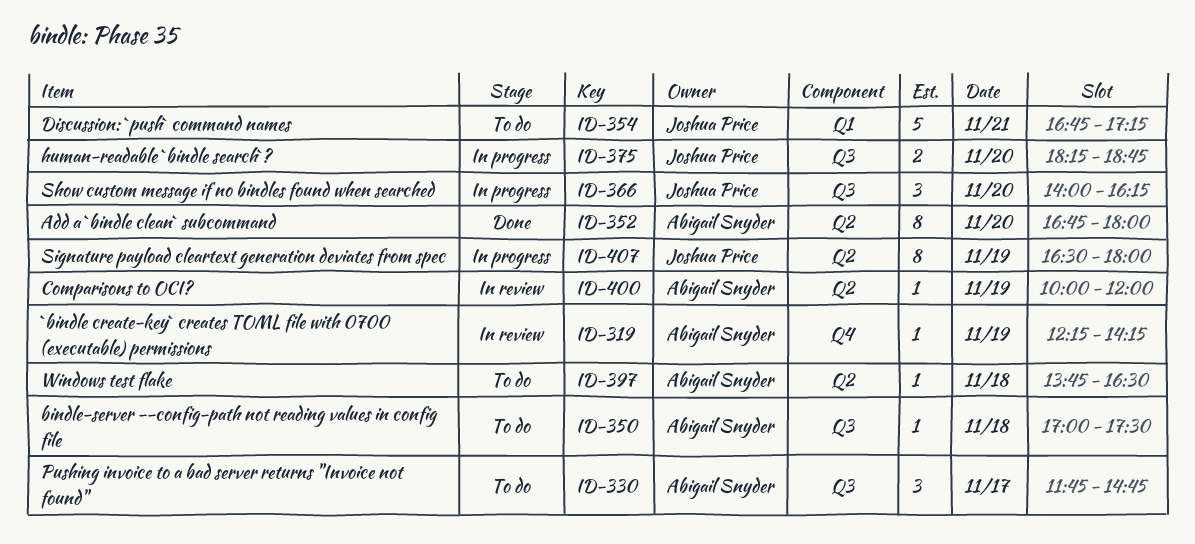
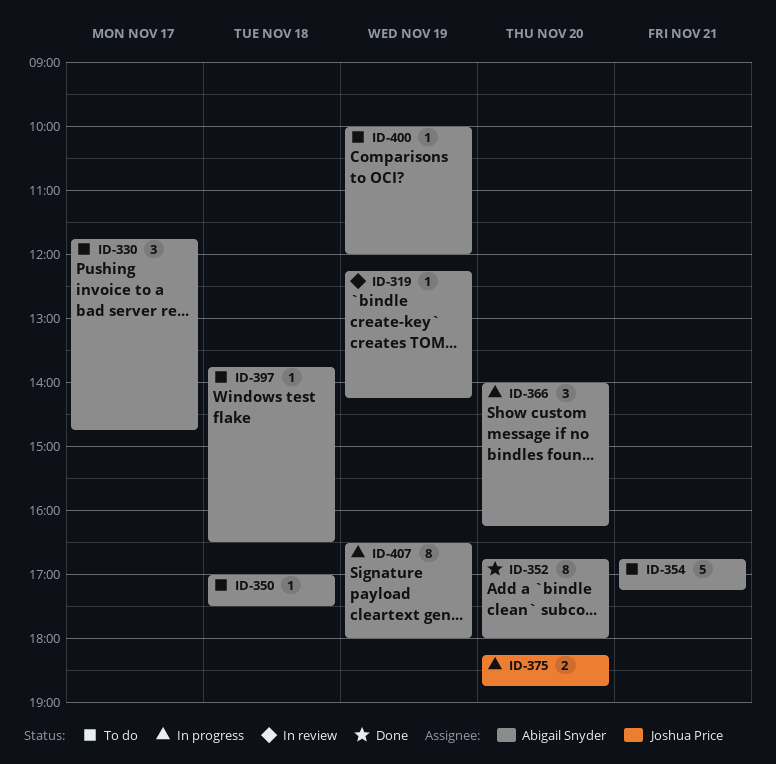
ID-354, owner: Joshua Price -> Abigail Snyder
ID-366, owner: Joshua Price -> Abigail Snyder
ID-400, status: In review -> To do
ID-407, owner: Joshua Price -> Abigail Snyder

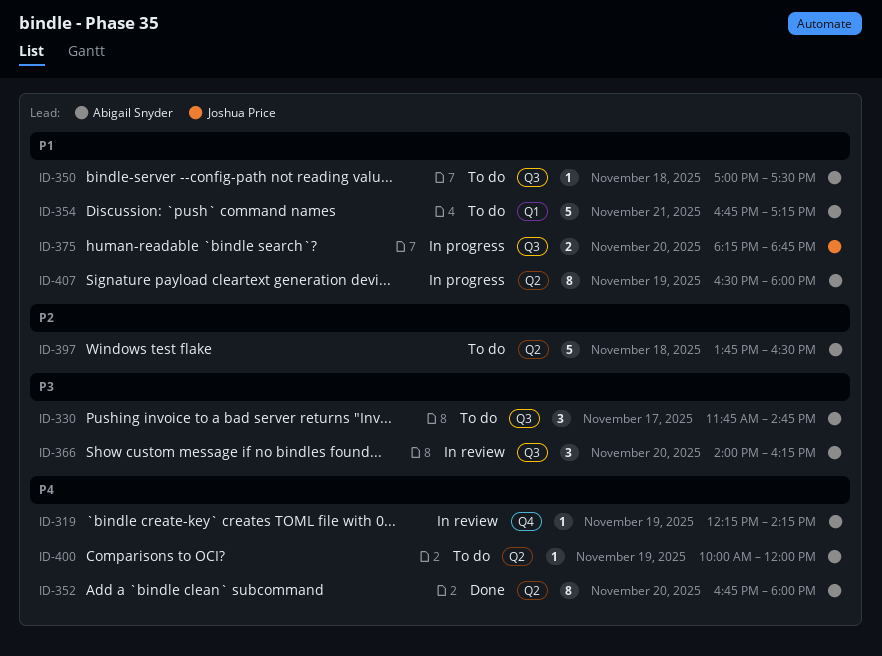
ID-366, status: In progress -> In review
ID-397, estimate: 1 -> 5

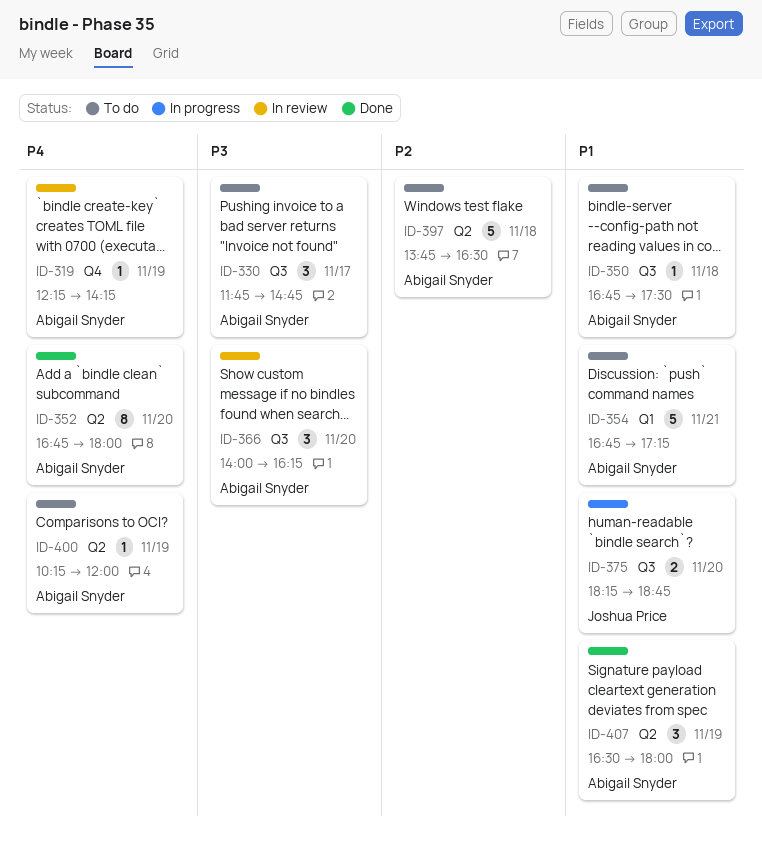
ID-350, begins: 17:00 -> 16:45
ID-400, begins: 10:00 -> 10:15
ID-407, status: In progress -> Done
ID-407, estimate: 8 -> 3

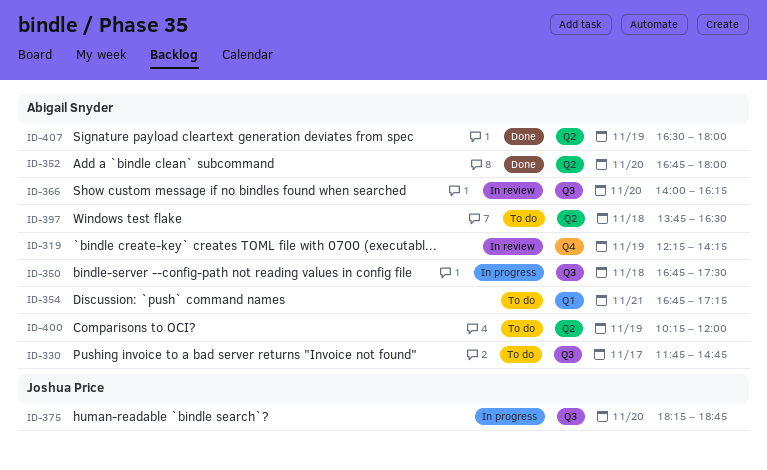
ID-350, status: To do -> In progress

